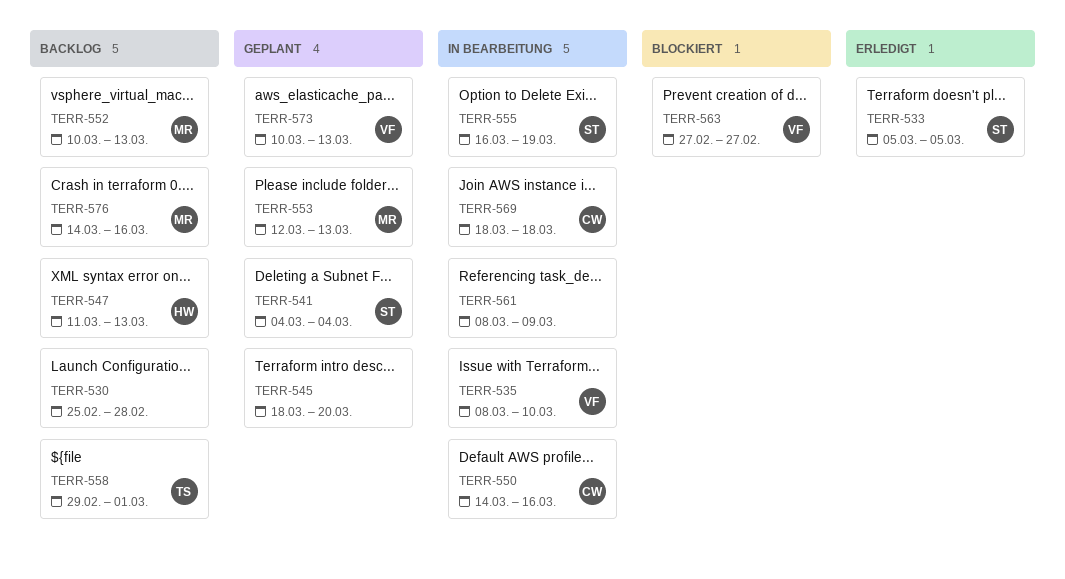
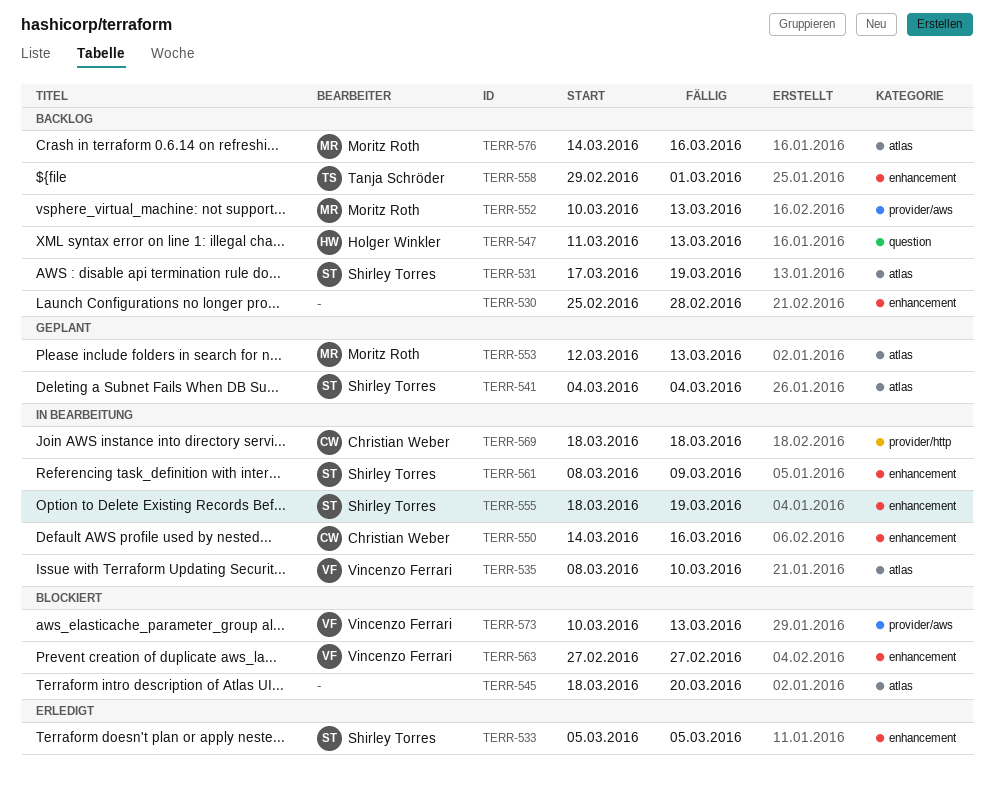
TERR-531: none -> present
TERR-545, status: Geplant -> Blockiert
TERR-555, start: Mar 16 -> Mar 18
TERR-561, owner: none -> Shirley Torres
TERR-573, status: Geplant -> Blockiert

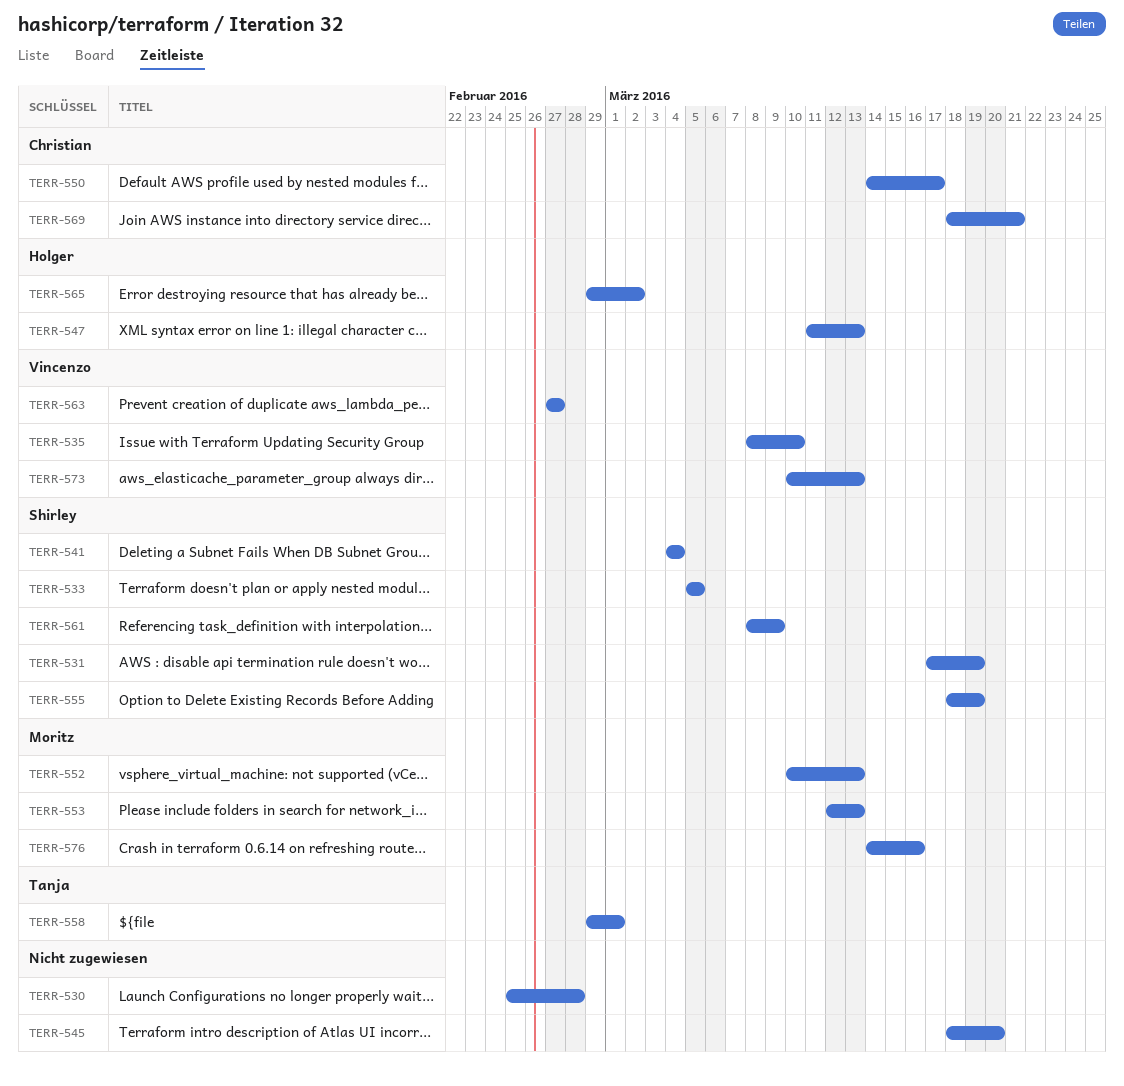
TERR-550, due: Mar 16 -> Mar 17
TERR-565: none -> present
TERR-569, due: Mar 18 -> Mar 21

